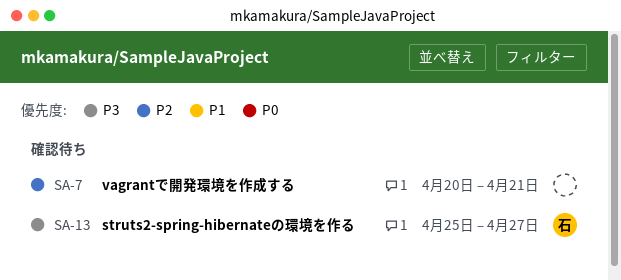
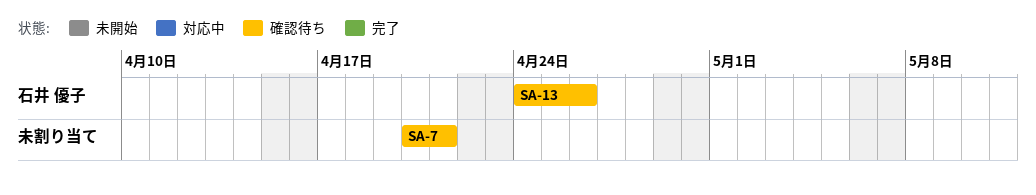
SA-13, start: Apr 25 -> Apr 24
SA-13, due: Apr 27 -> Apr 26

